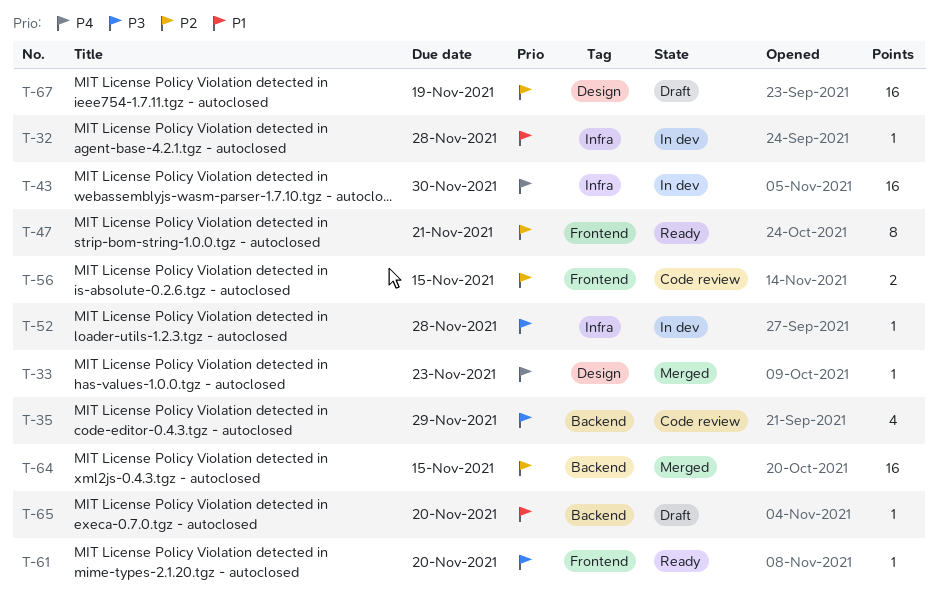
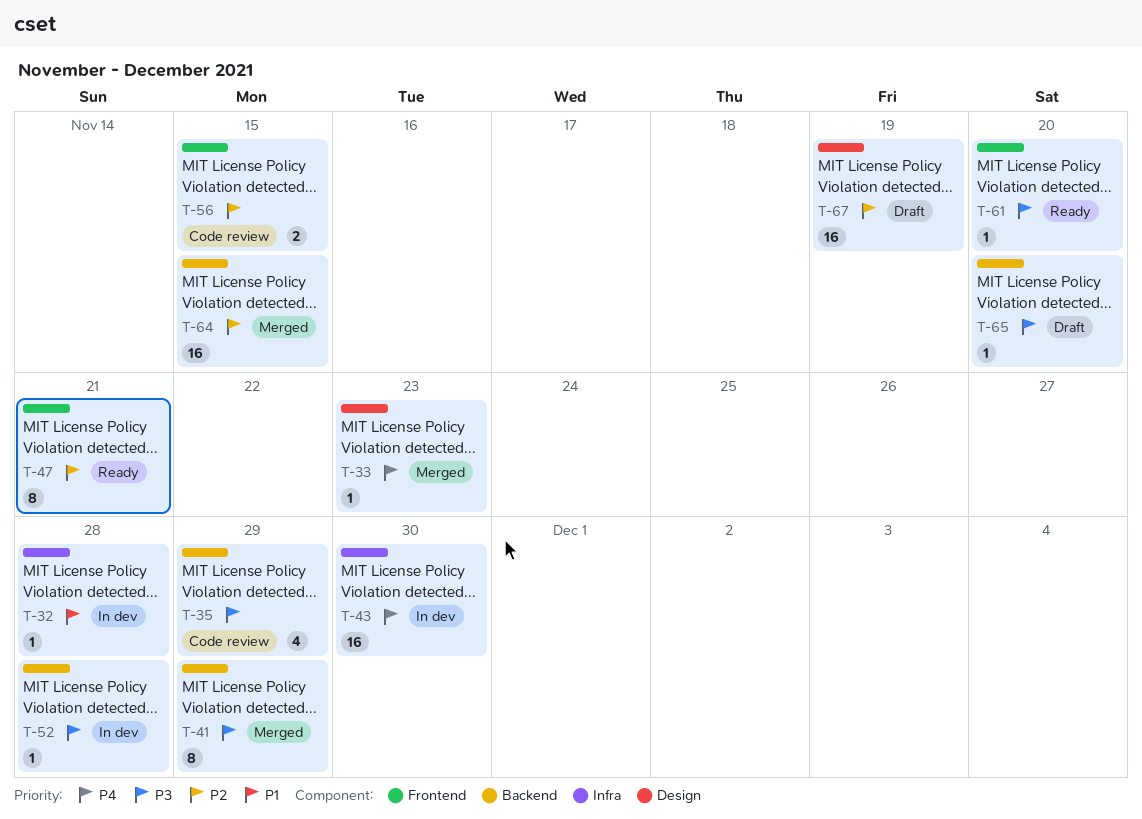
T-41: none -> present
T-52, label: Infra -> Backend
T-65, priority: P1 -> P3

